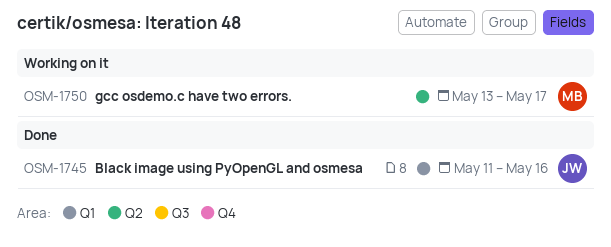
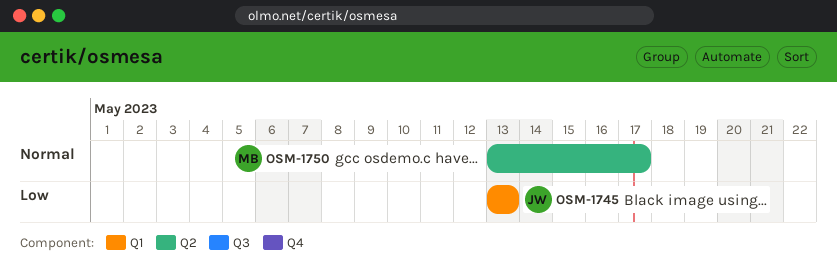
OSM-1745, start: May 11 -> May 13
OSM-1745, due: May 16 -> May 13

